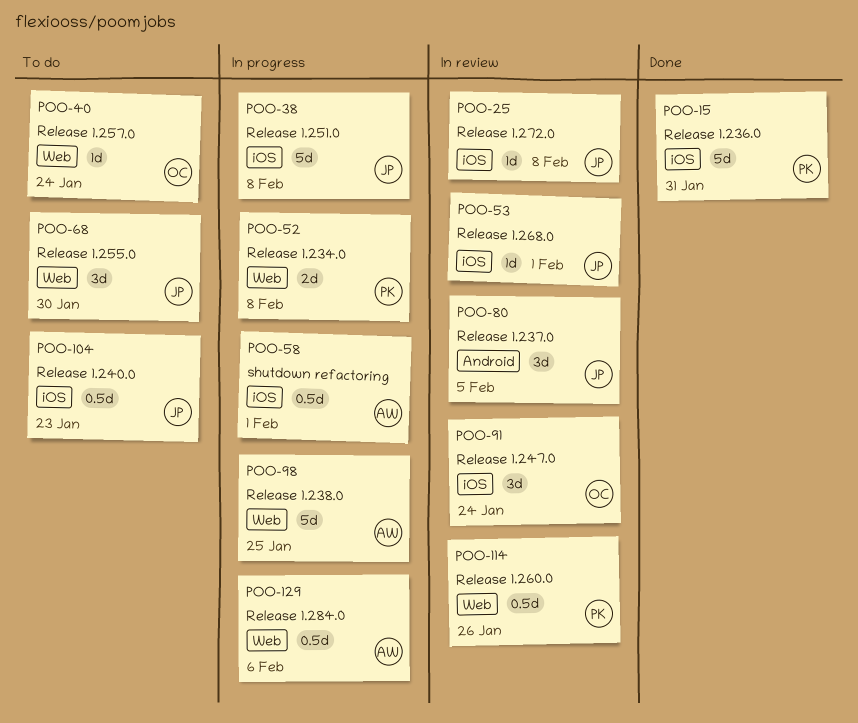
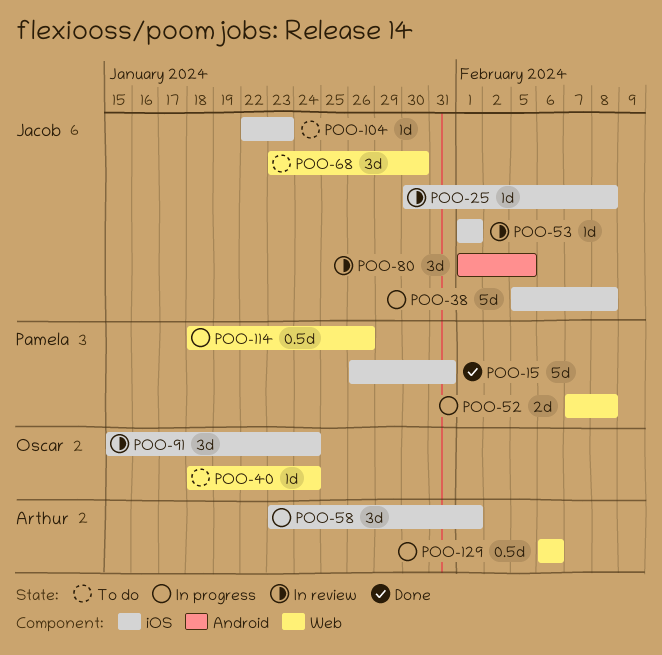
POO-58, estimate: 0.5d -> 3d
POO-98: present -> none
POO-104, estimate: 0.5d -> 1d
POO-114, status: In review -> In progress

